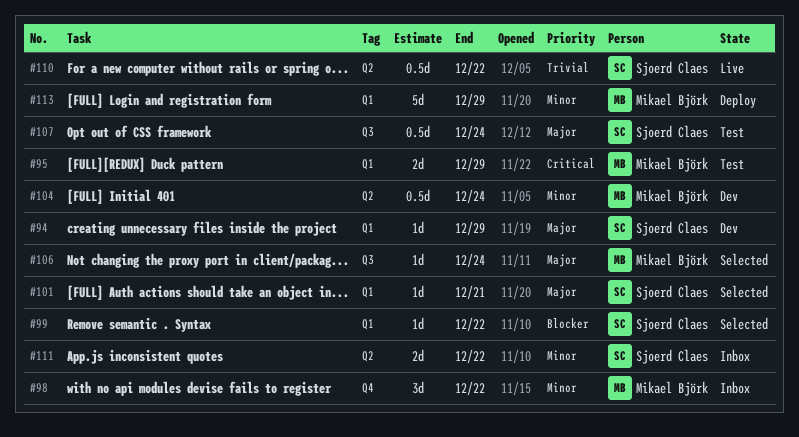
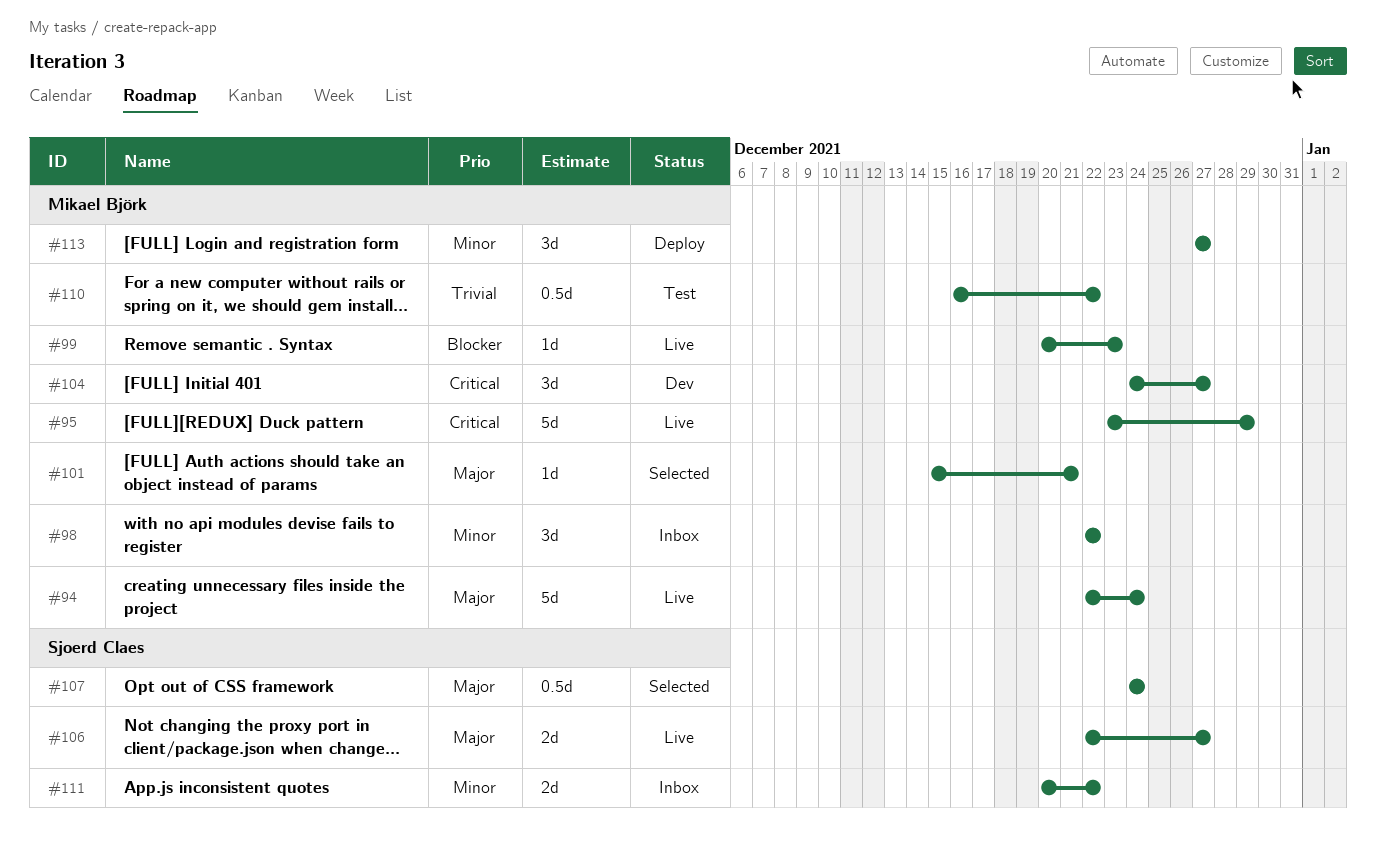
#94, status: Dev -> Live
#94, owner: Sjoerd Claes -> Mikael Björk
#94, estimate: 1d -> 5d
#94, due: Dec 29 -> Dec 24
#95, status: Test -> Live
#95, estimate: 2d -> 5d
#99, status: Selected -> Live
#99, owner: Sjoerd Claes -> Mikael Björk
#99, due: Dec 22 -> Dec 23
#101, owner: Sjoerd Claes -> Mikael Björk
#104, priority: Minor -> Critical
#104, estimate: 0.5d -> 3d
#104, due: Dec 24 -> Dec 27
#106, status: Selected -> Live
#106, owner: Mikael Björk -> Sjoerd Claes
#106, estimate: 1d -> 2d
#106, due: Dec 24 -> Dec 27
#107, status: Test -> Selected
#110, status: Live -> Test
#110, owner: Sjoerd Claes -> Mikael Björk
#113, estimate: 5d -> 3d
#113, due: Dec 29 -> Dec 27

